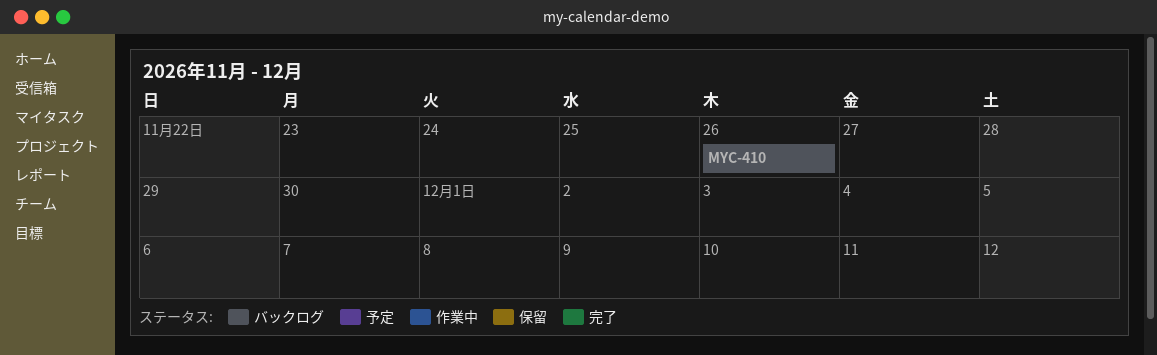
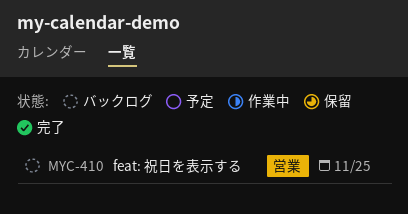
MYC-410, due: Nov 26 -> Nov 25

